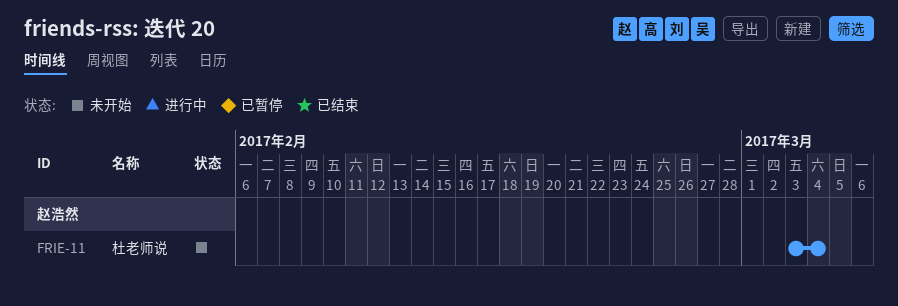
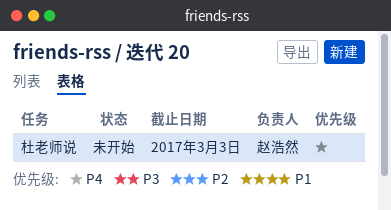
杜老师说, due: Mar 4 -> Mar 3

